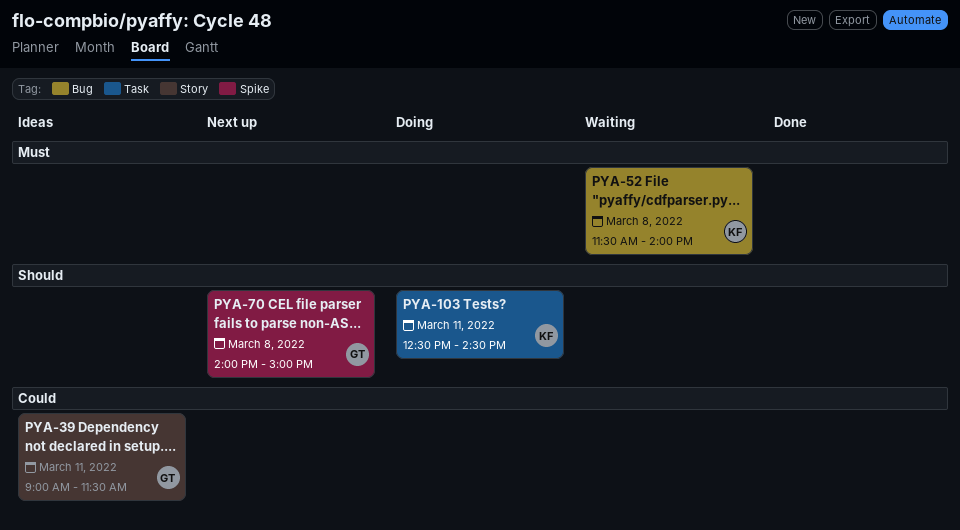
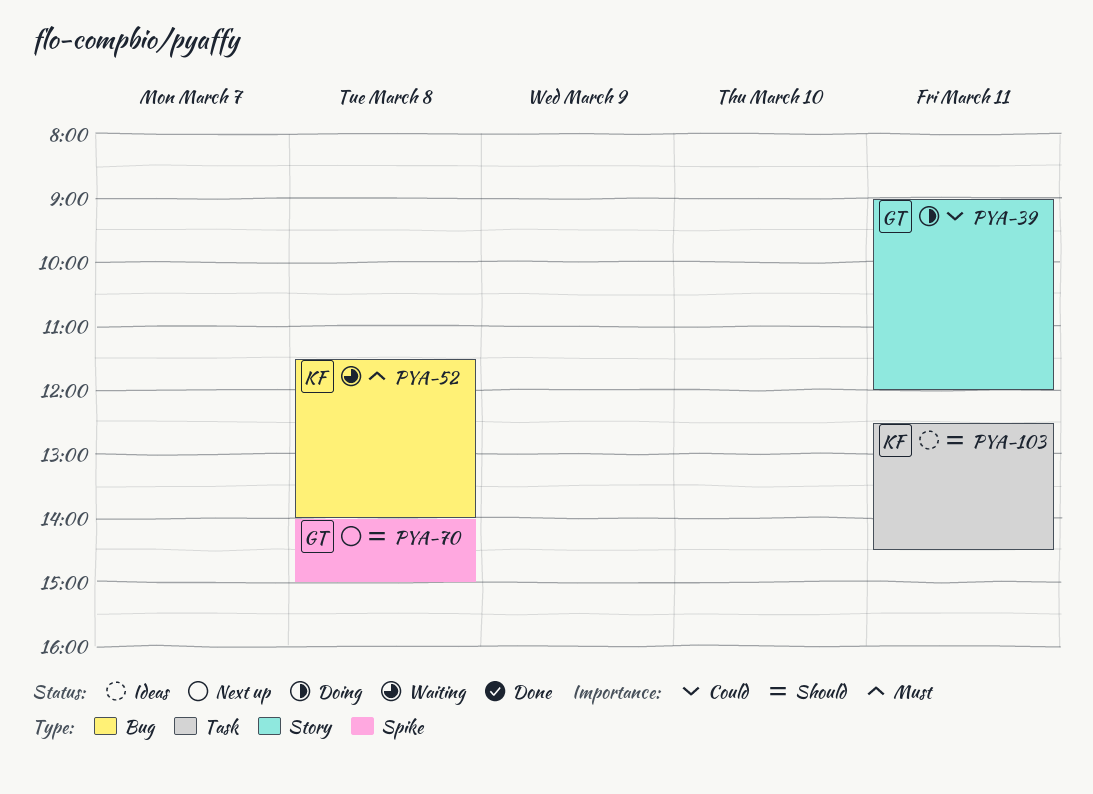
PYA-39, status: Ideas -> Doing
PYA-39, ends: 11:30 -> 12:00
PYA-103, status: Doing -> Ideas

